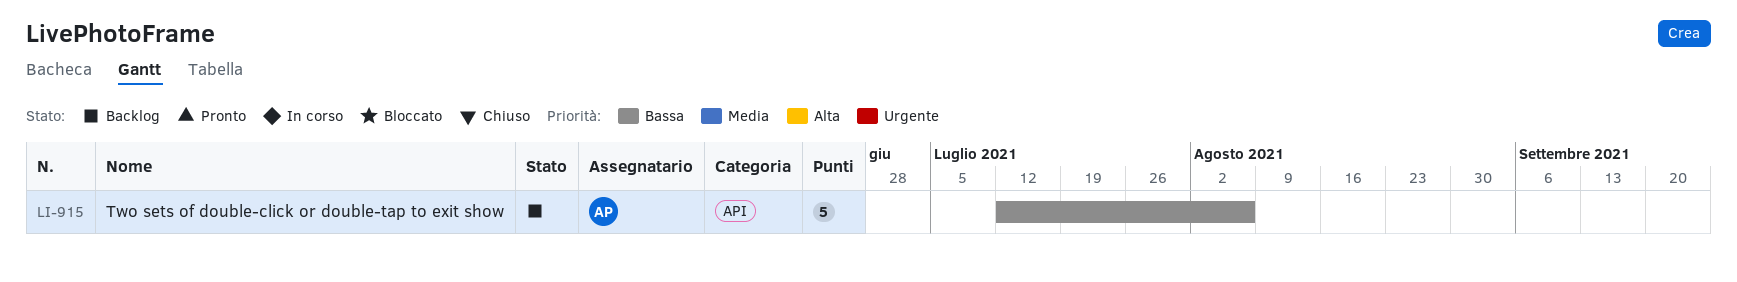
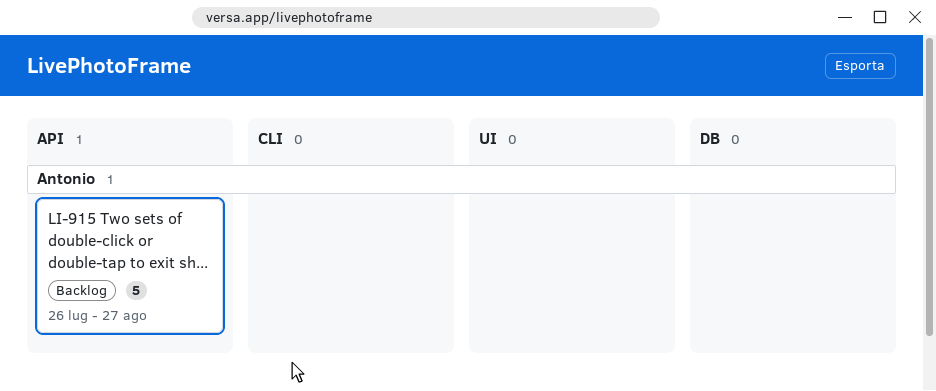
LI-915, start: Jul 12 -> Jul 26
LI-915, due: Aug 6 -> Aug 27

